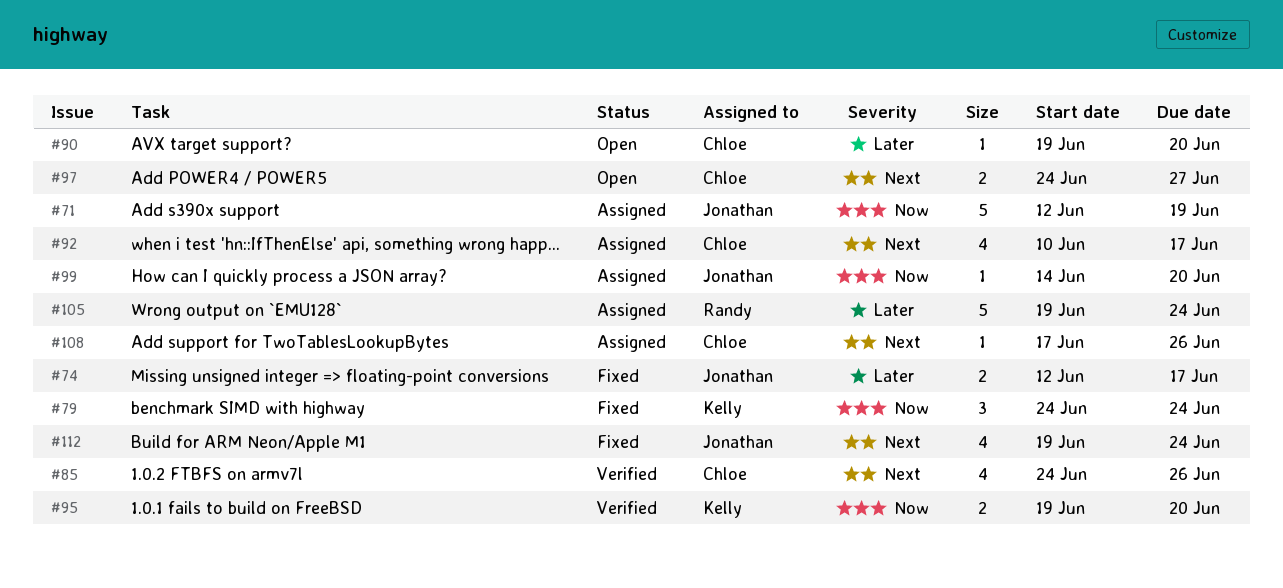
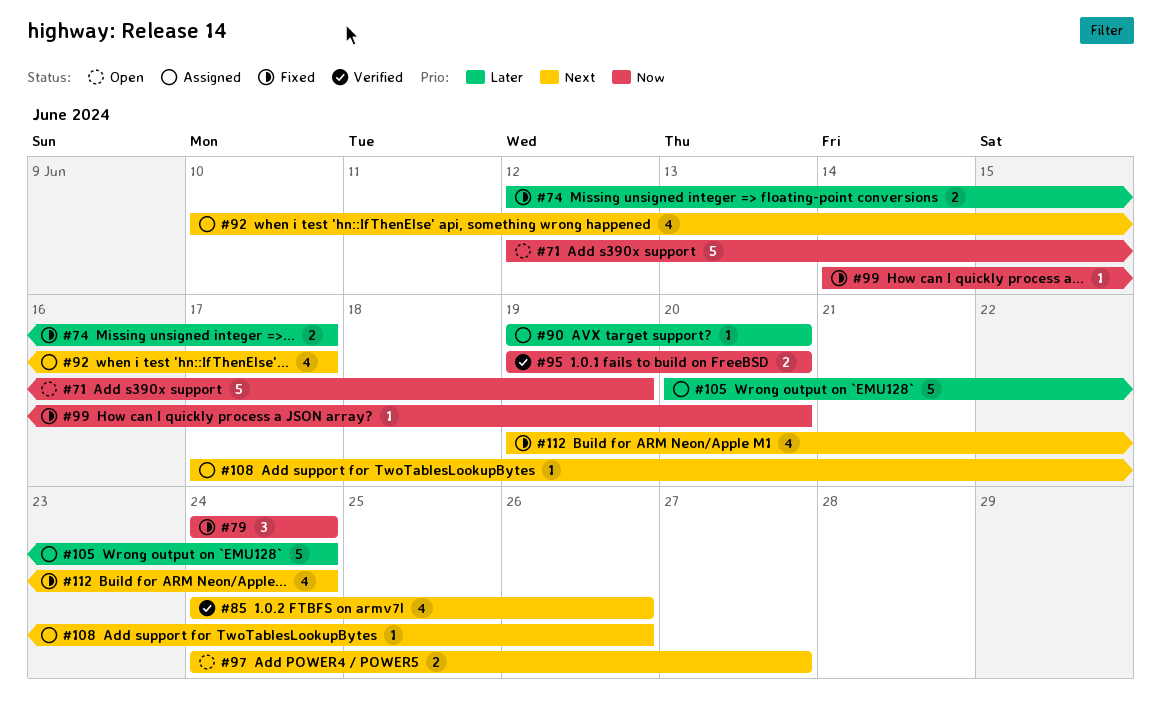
#71, status: Assigned -> Open
#90, status: Open -> Assigned
#99, status: Assigned -> Fixed
#105, start: Jun 19 -> Jun 20

